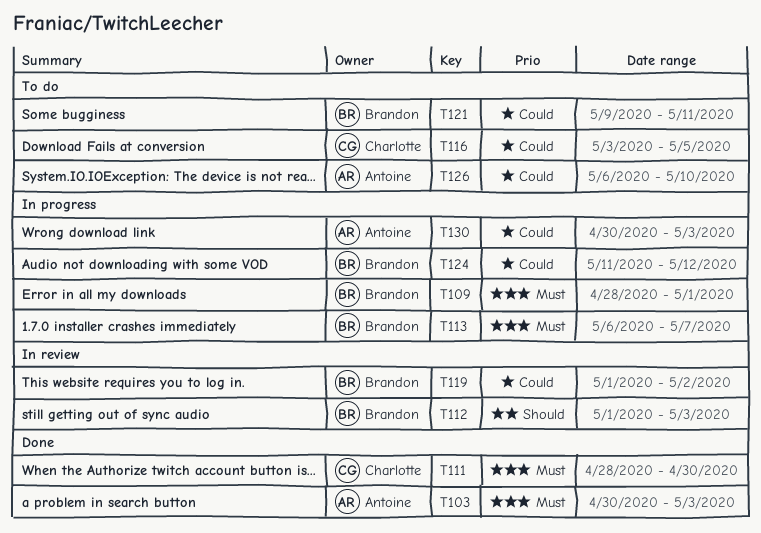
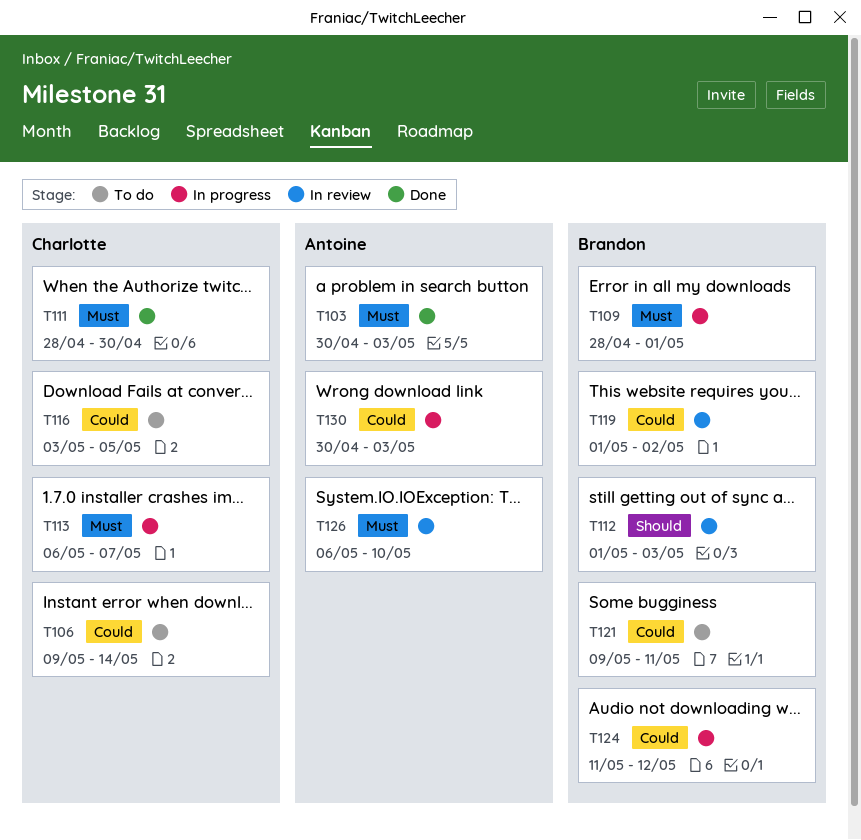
T106: none -> present
T113, owner: Brandon -> Charlotte
T126, status: To do -> In review
T126, priority: Could -> Must

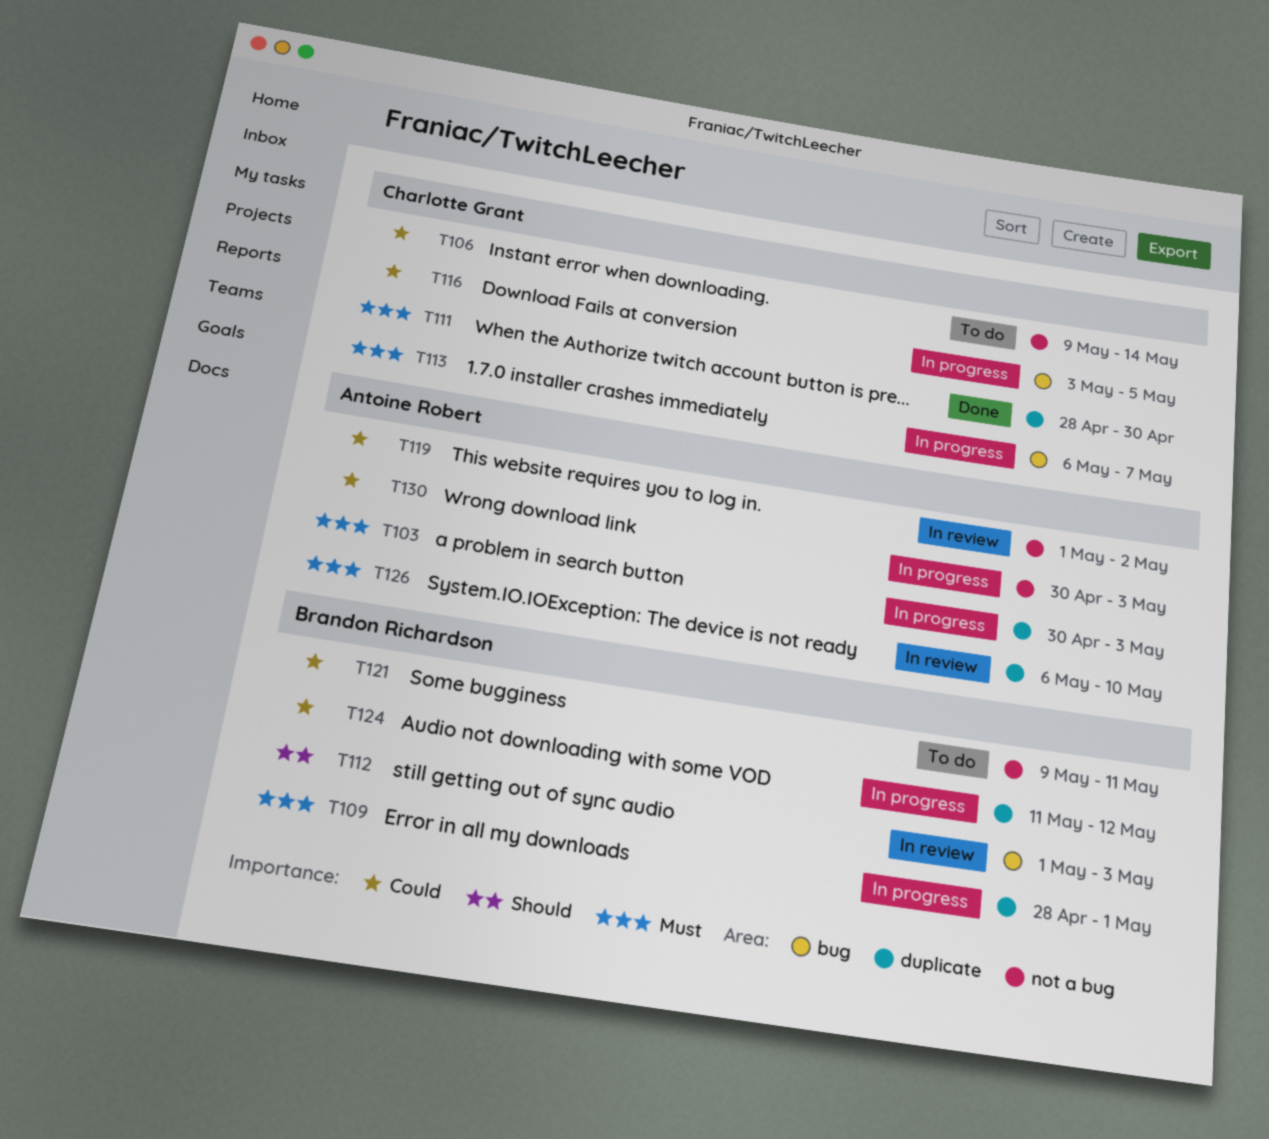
T103, status: Done -> In progress
T116, status: To do -> In progress
T119, owner: Brandon Richardson -> Antoine Robert

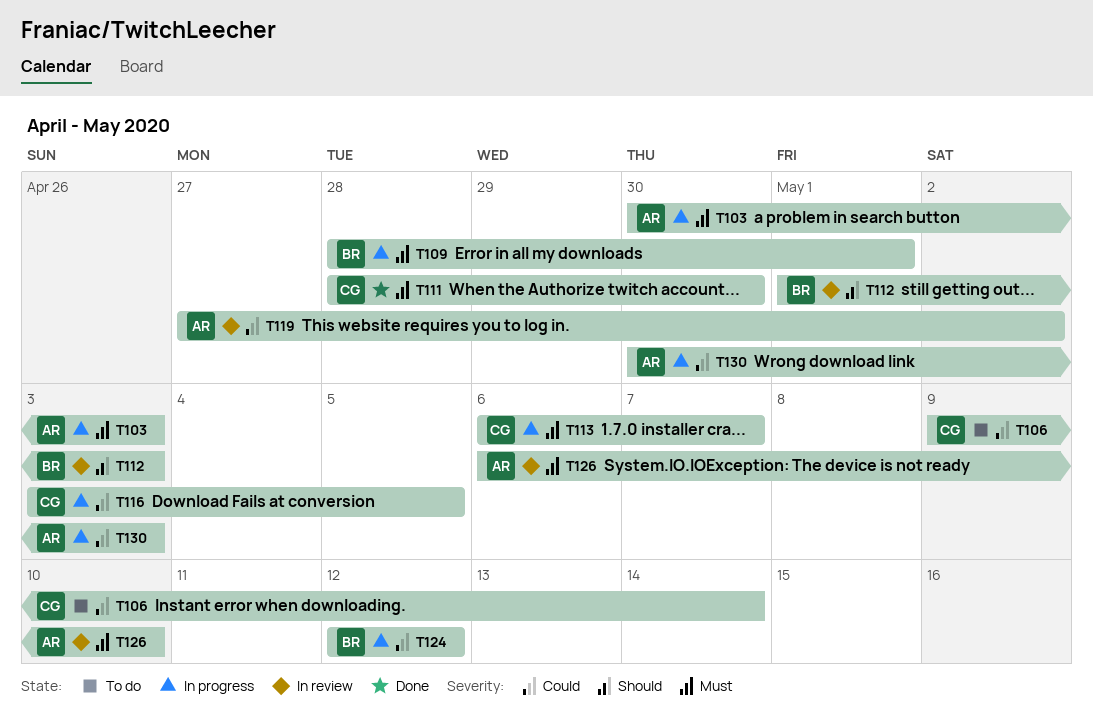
T119, start: May 1 -> Apr 27
T121: present -> none
T124, start: May 11 -> May 12

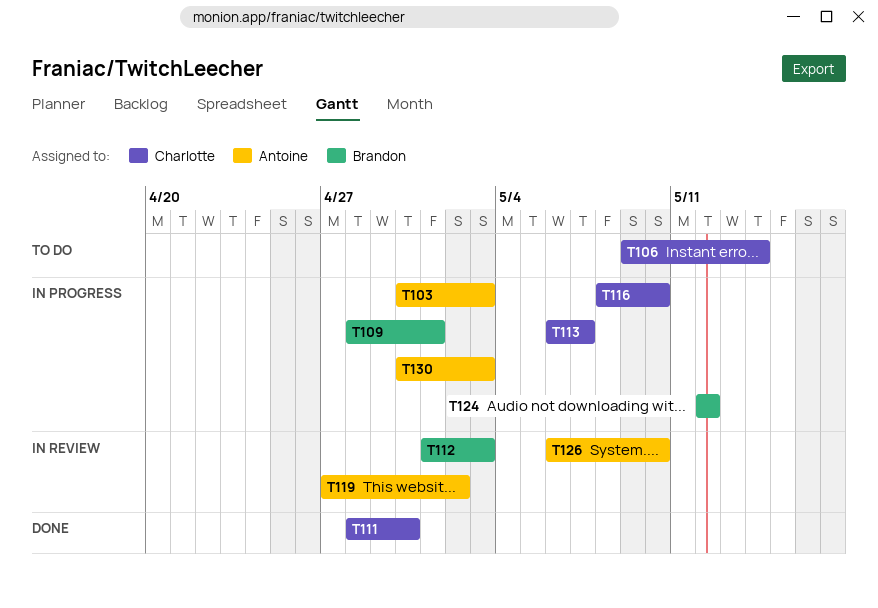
T116, start: May 3 -> May 8
T116, due: May 5 -> May 10

